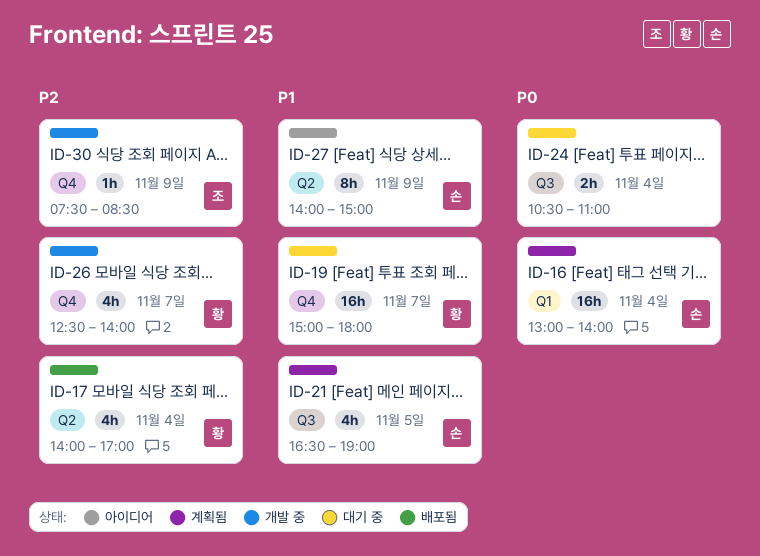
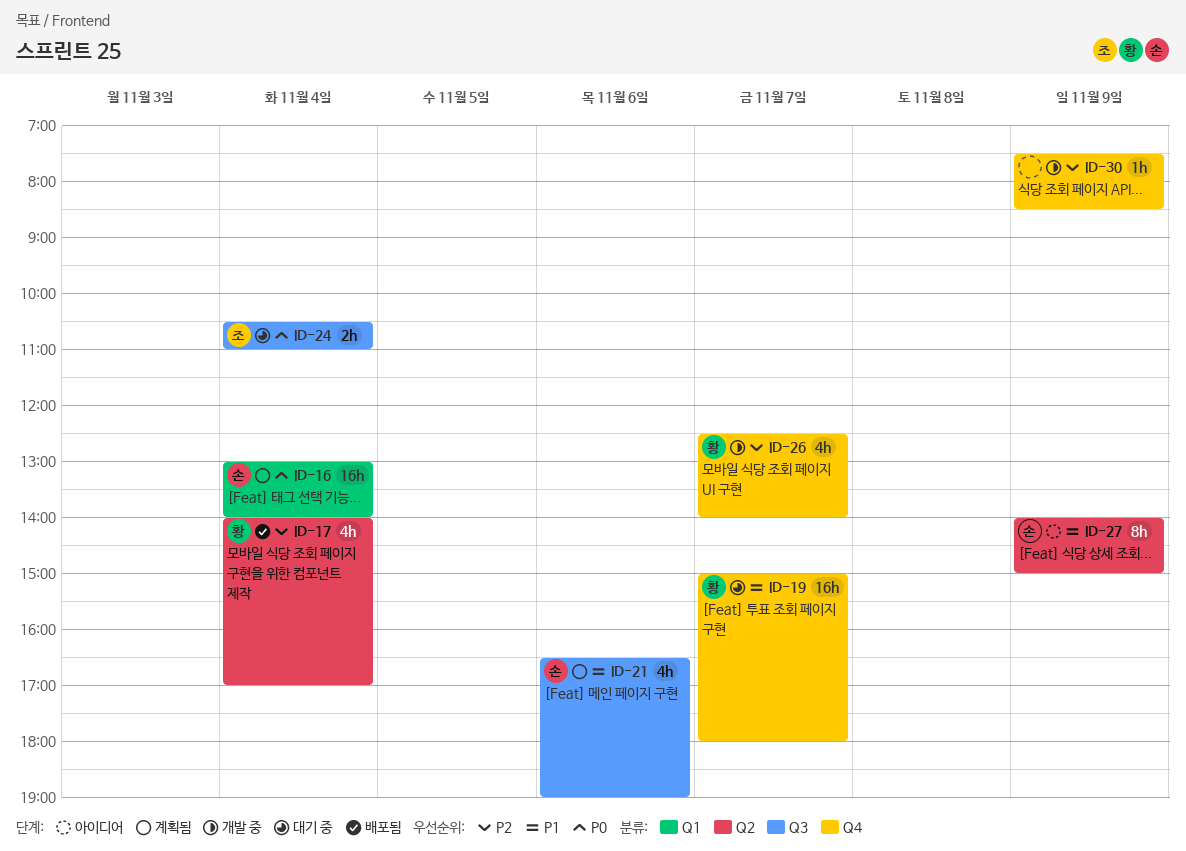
ID-21, day: Nov 5 -> Nov 6
ID-24, owner: none -> 조
ID-30, owner: 조 -> none

